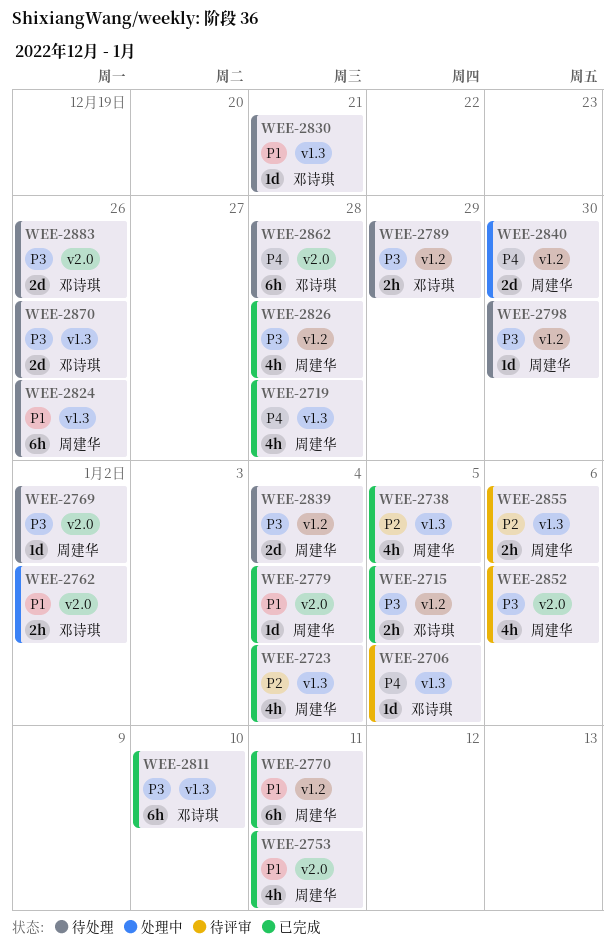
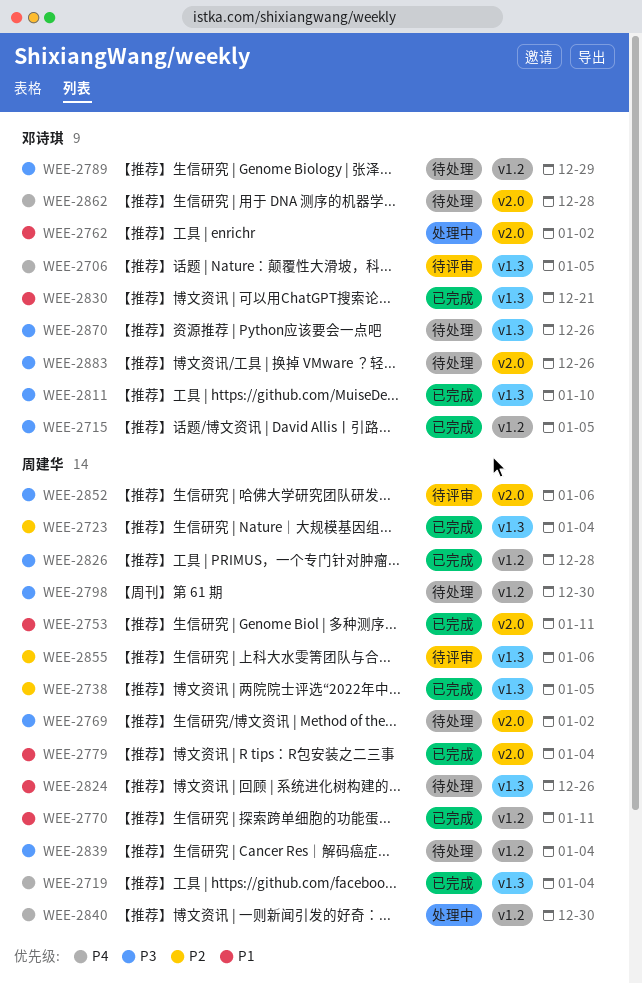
WEE-2719, due: Dec 28 -> Jan 4
WEE-2830, status: 待处理 -> 已完成

